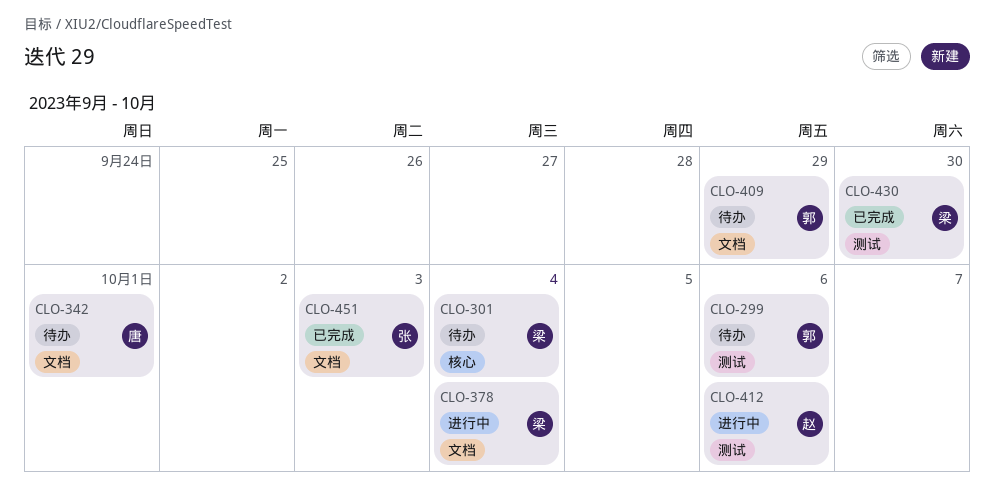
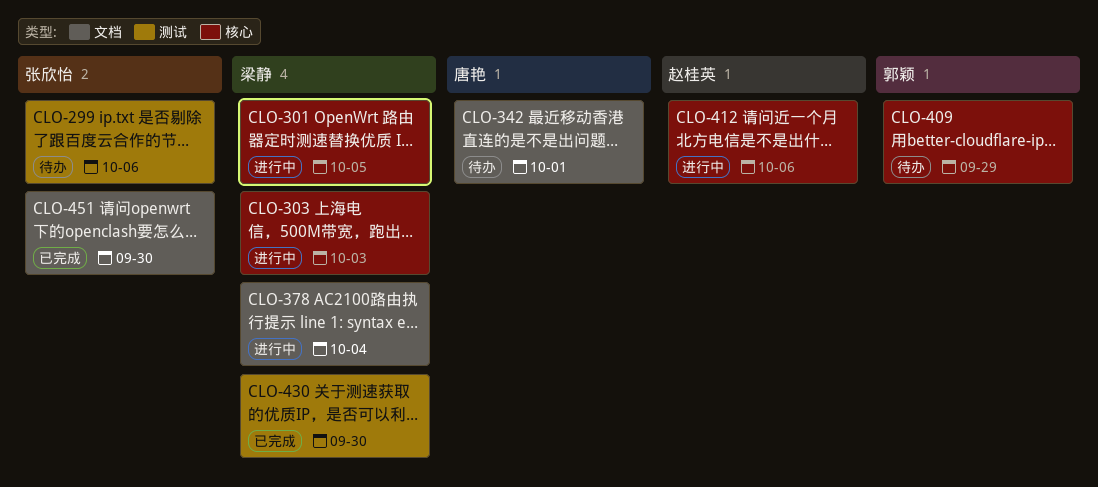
CLO-299, owner: 郭颖 -> 张欣怡
CLO-301, status: 待办 -> 进行中
CLO-301, due: Oct 4 -> Oct 5
CLO-303: none -> present
CLO-409, label: 文档 -> 核心
CLO-412, label: 测试 -> 核心
CLO-451, due: Oct 3 -> Sep 30

